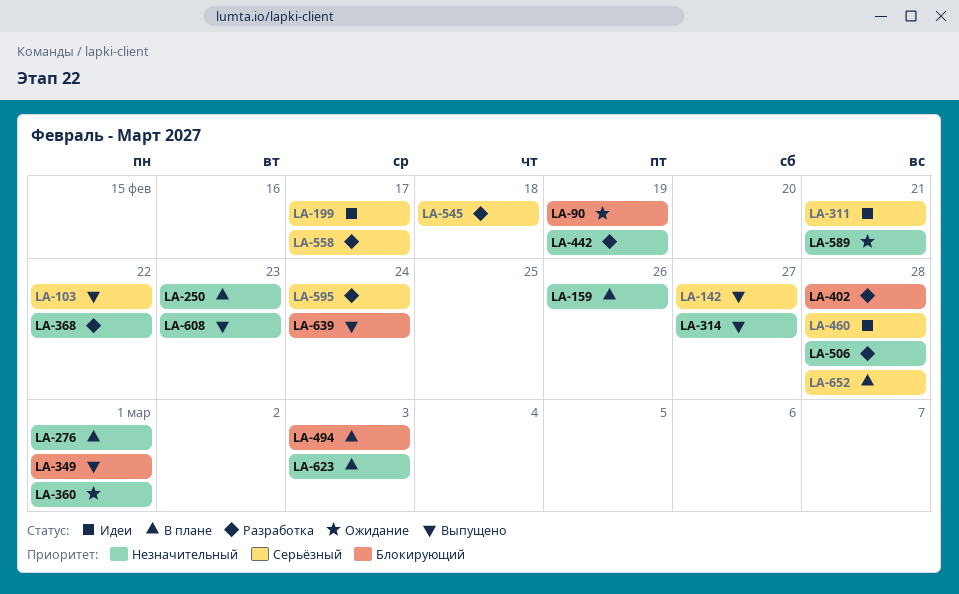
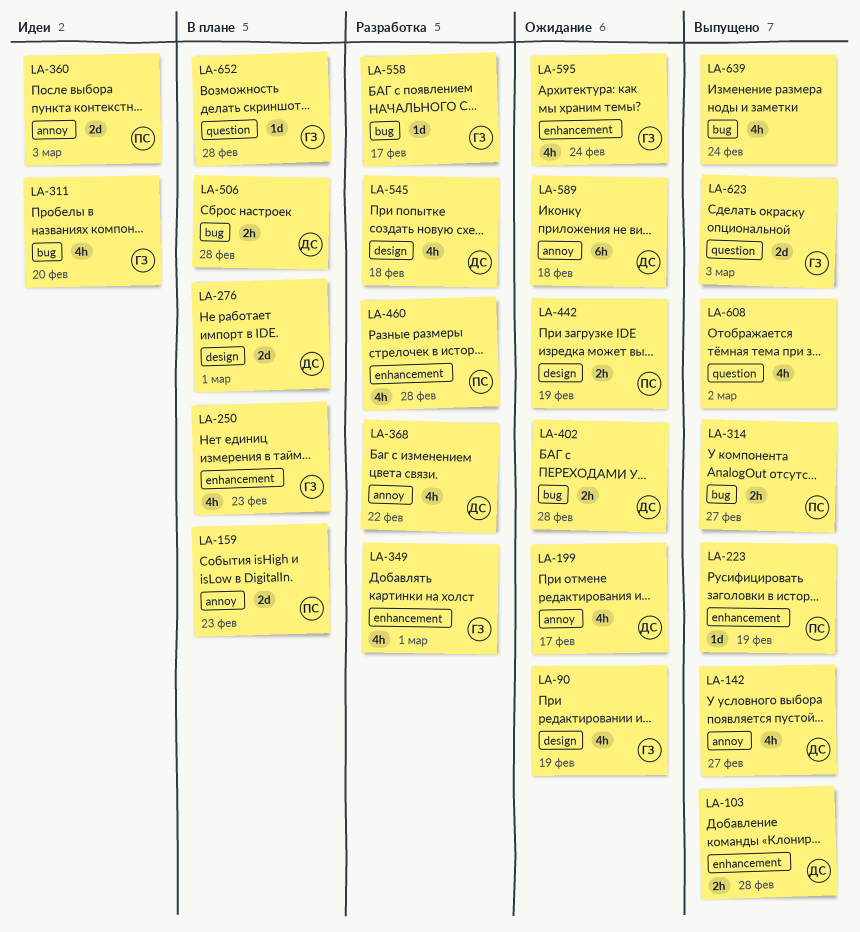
LA-103, due: Feb 22 -> Feb 28
LA-159, due: Feb 26 -> Feb 23
LA-199, status: Идеи -> Ожидание
LA-223: none -> present
LA-311, due: Feb 21 -> Feb 20
LA-349, status: Выпущено -> Разработка
LA-360, status: Ожидание -> Идеи
LA-360, due: Mar 1 -> Mar 3
LA-402, status: Разработка -> Ожидание
LA-442, status: Разработка -> Ожидание
LA-460, status: Идеи -> Разработка
LA-494: present -> none
LA-506, status: Разработка -> В плане
LA-589, due: Feb 21 -> Feb 18
LA-595, status: Разработка -> Ожидание
LA-608, due: Feb 23 -> Mar 2
LA-623, status: В плане -> Выпущено

